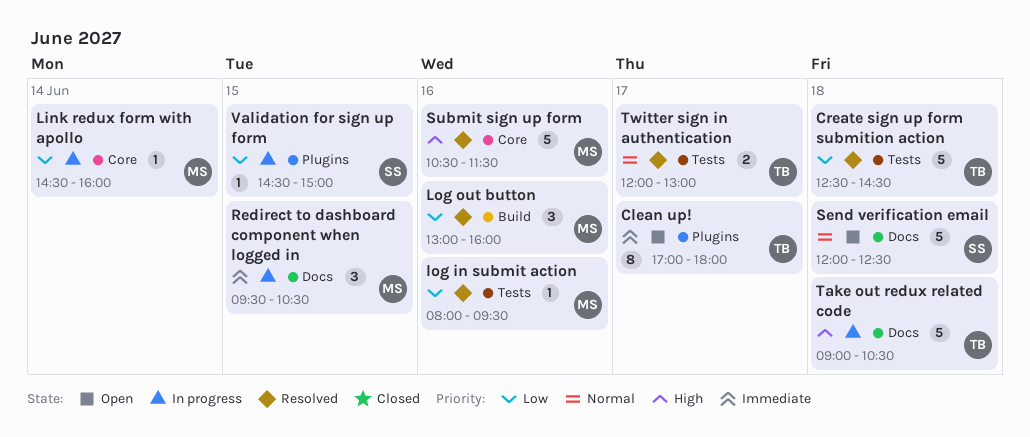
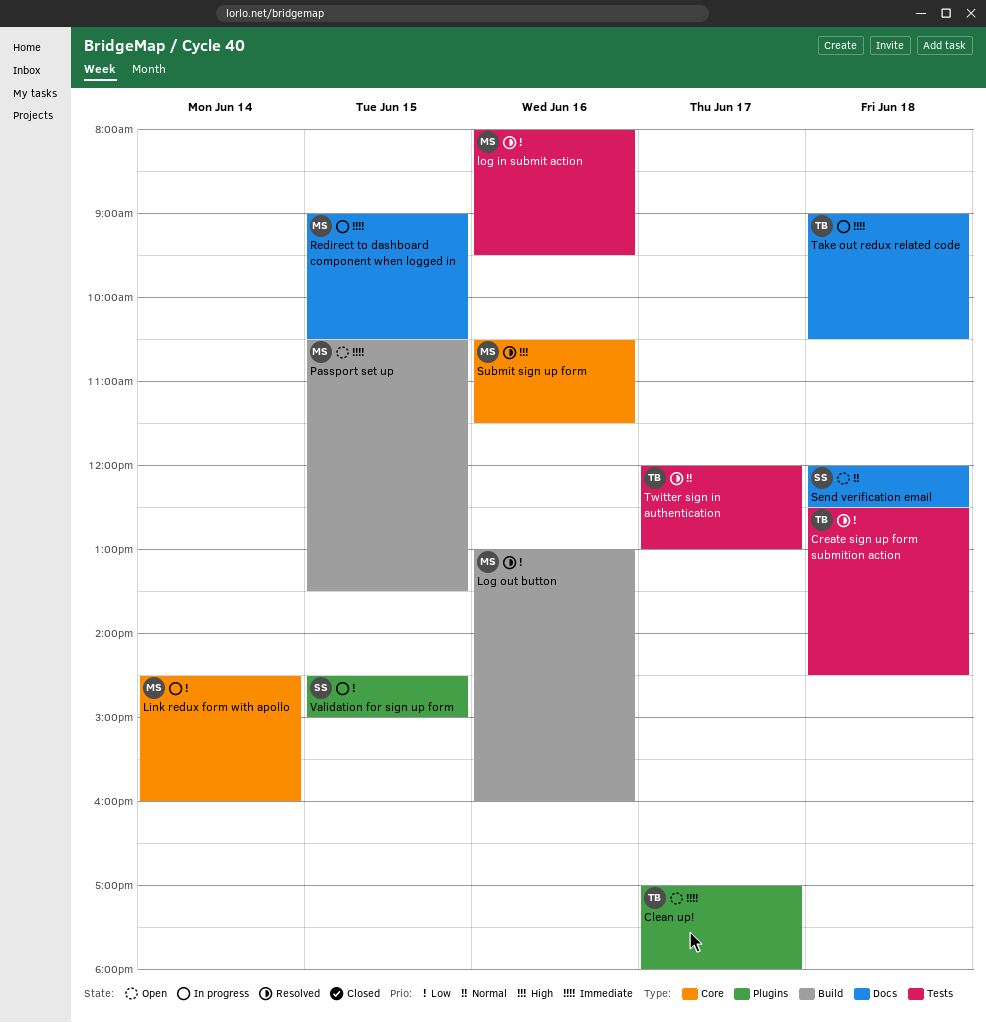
Passport set up: none -> present
Redirect to dashboard component when logged in, begins: 09:30 -> 09:00
Take out redux related code, priority: High -> Immediate

